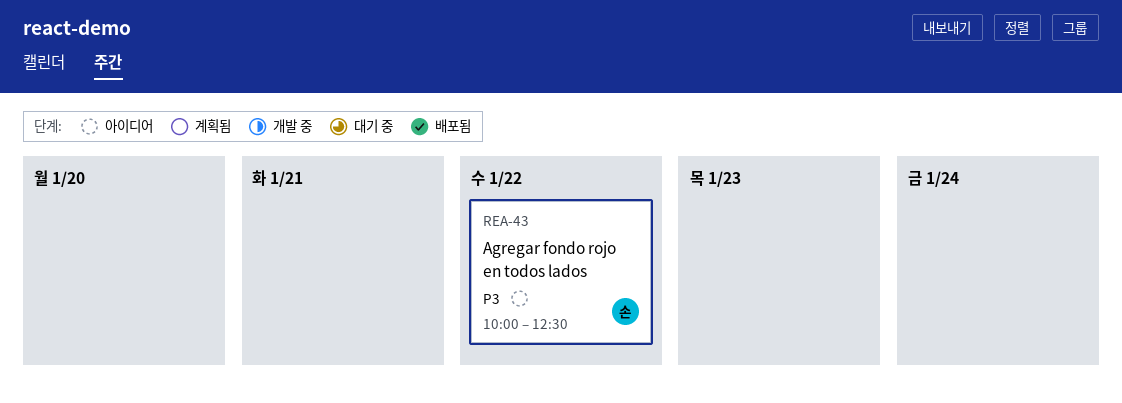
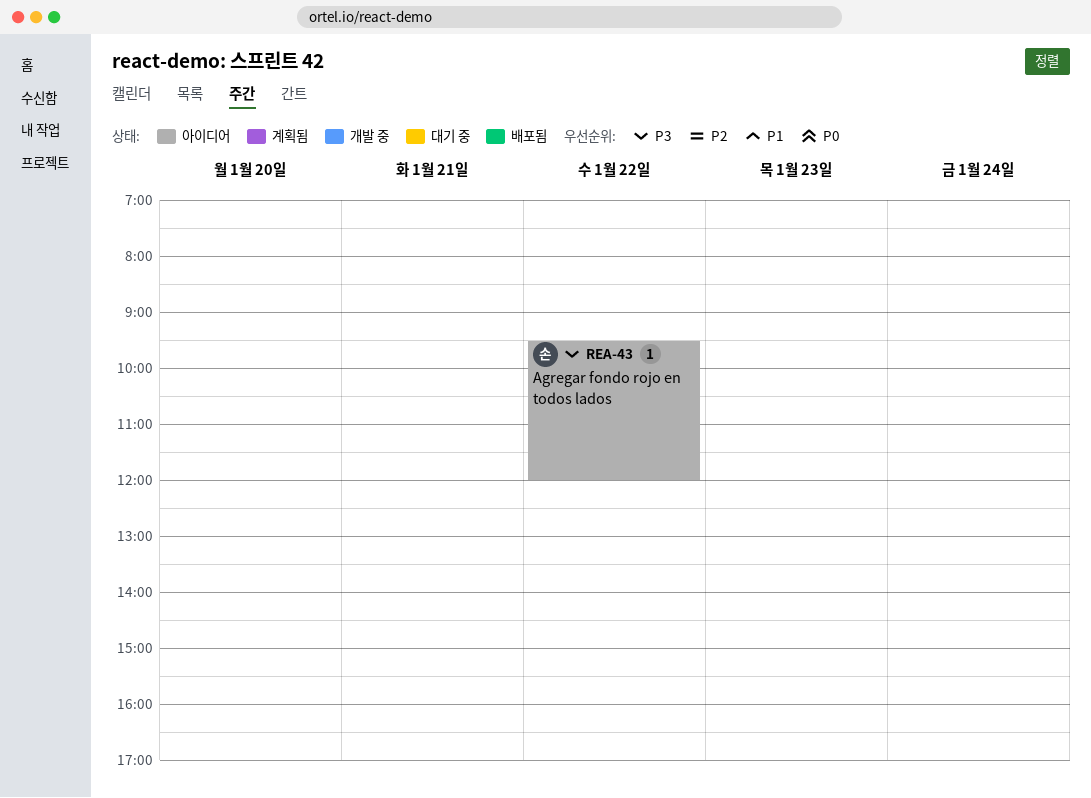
REA-43, begins: 10:00 -> 09:30
REA-43, ends: 12:30 -> 12:00

